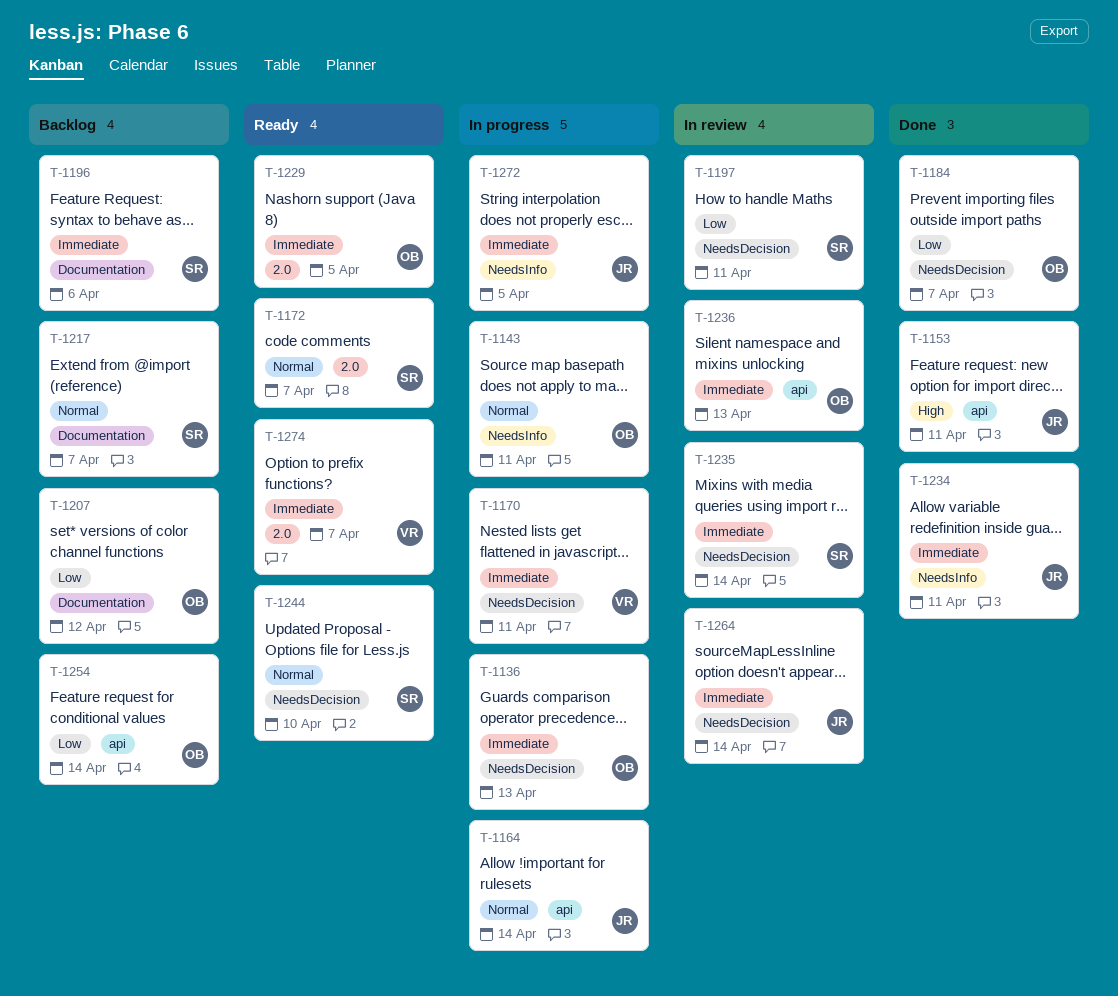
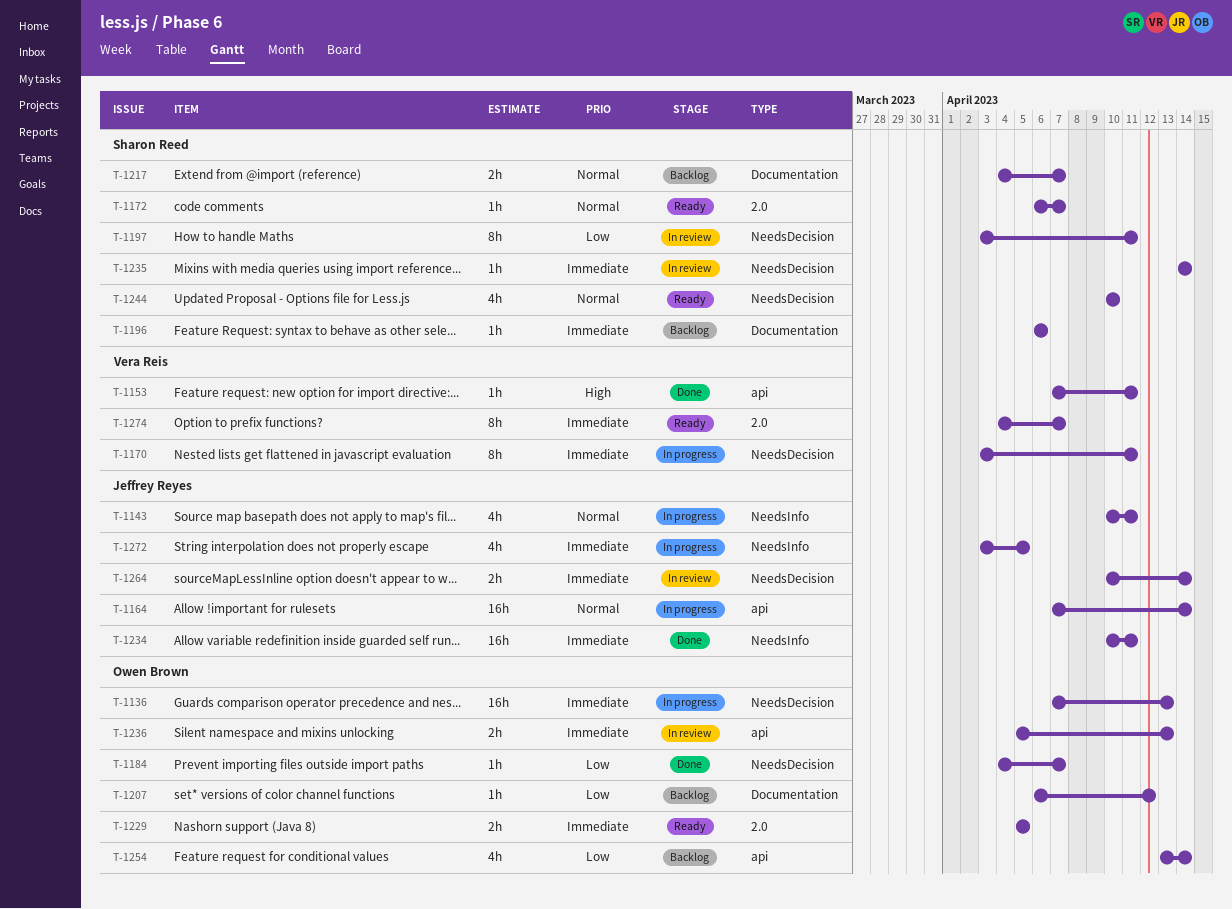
T-1143, owner: Owen Brown -> Jeffrey Reyes
T-1153, owner: Jeffrey Reyes -> Vera Reis

